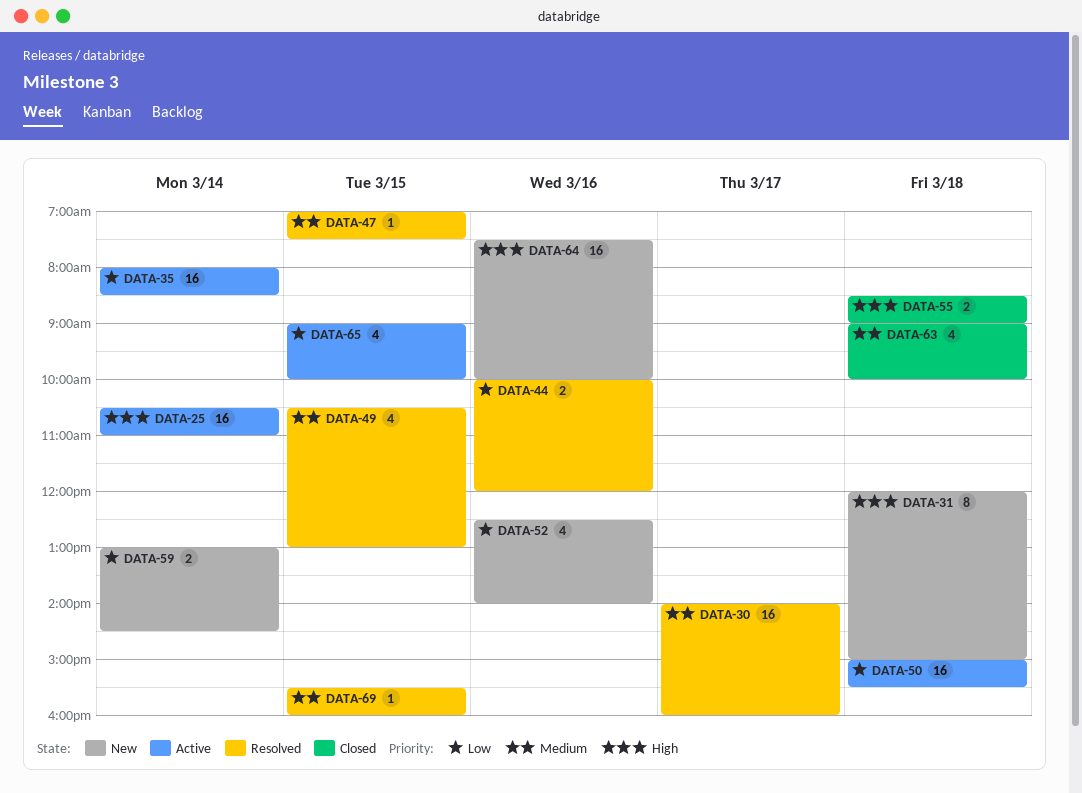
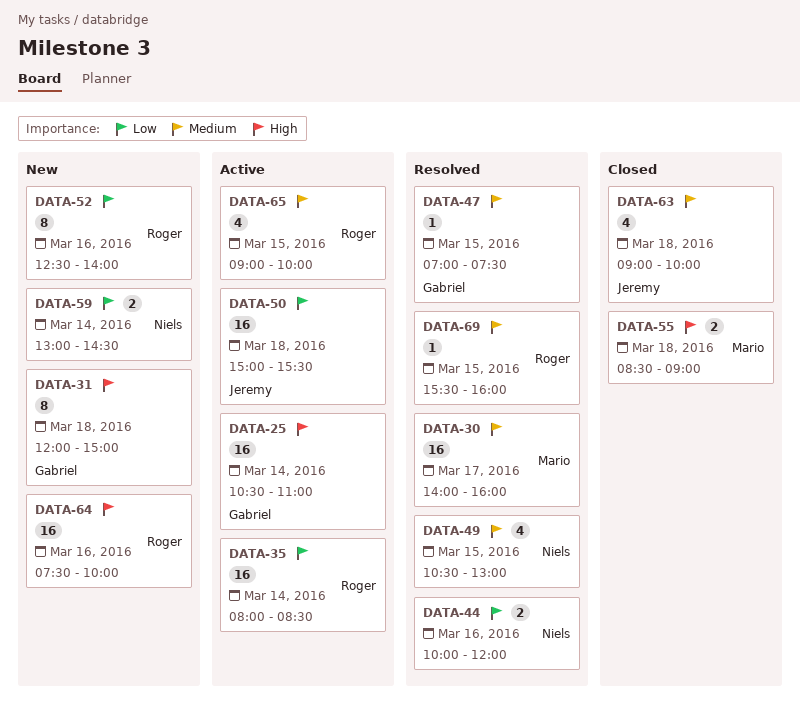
DATA-52, estimate: 4 -> 8
DATA-65, priority: Low -> Medium

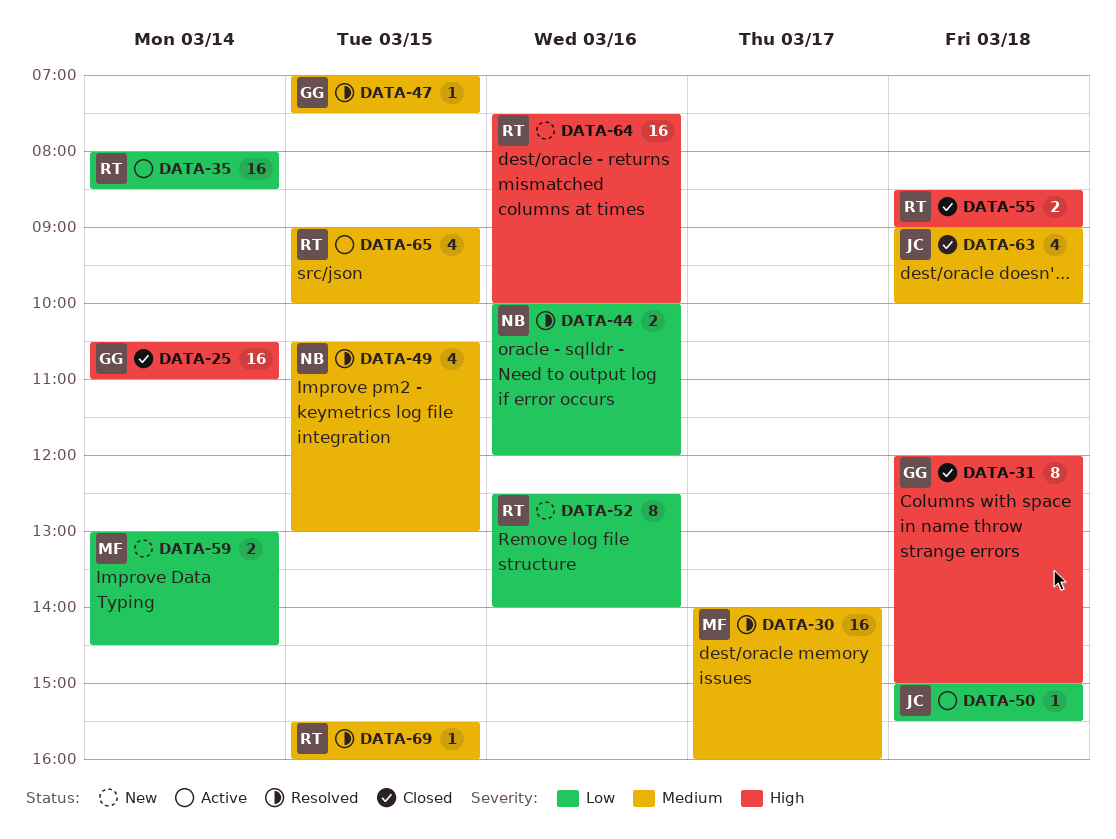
DATA-25, status: Active -> Closed
DATA-31, status: New -> Closed
DATA-50, estimate: 16 -> 1
DATA-55, owner: Mario -> Roger
DATA-59, owner: Niels -> Mario

